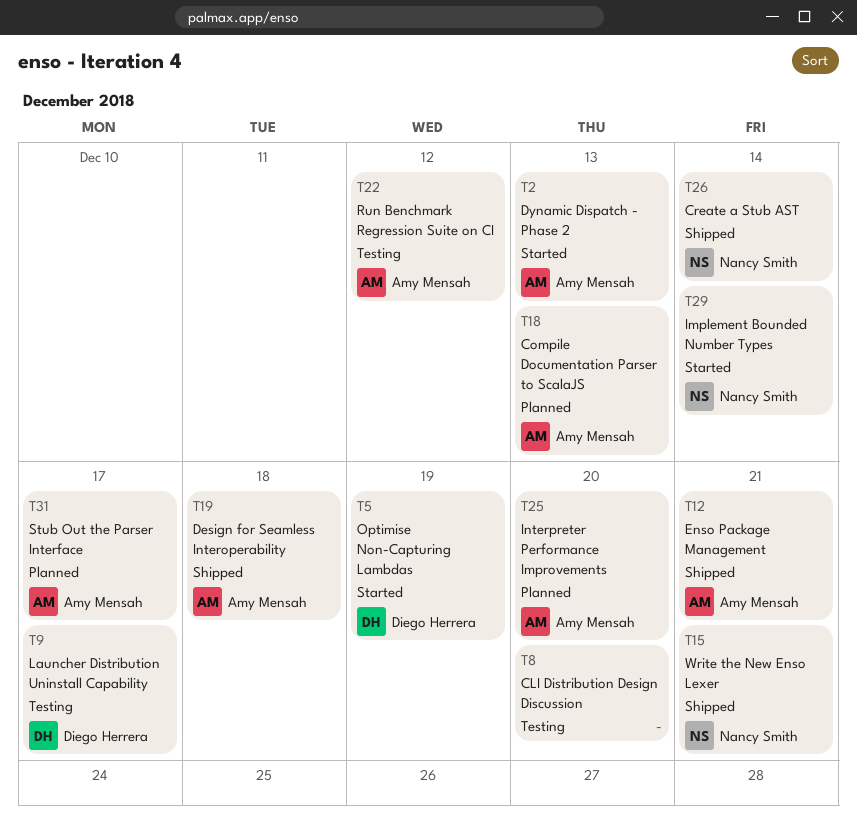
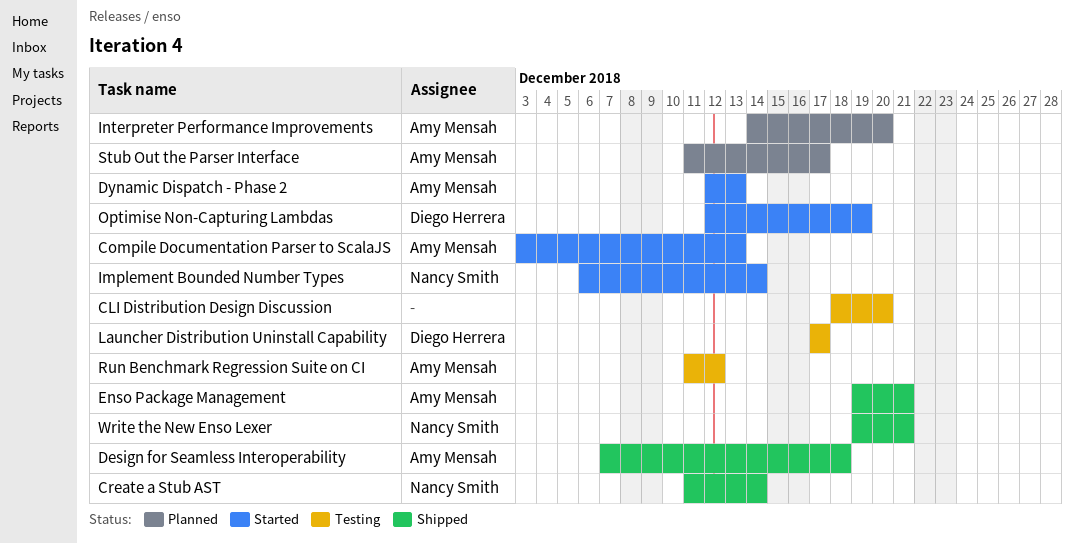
Compile Documentation Parser to ScalaJS, status: Planned -> Started

